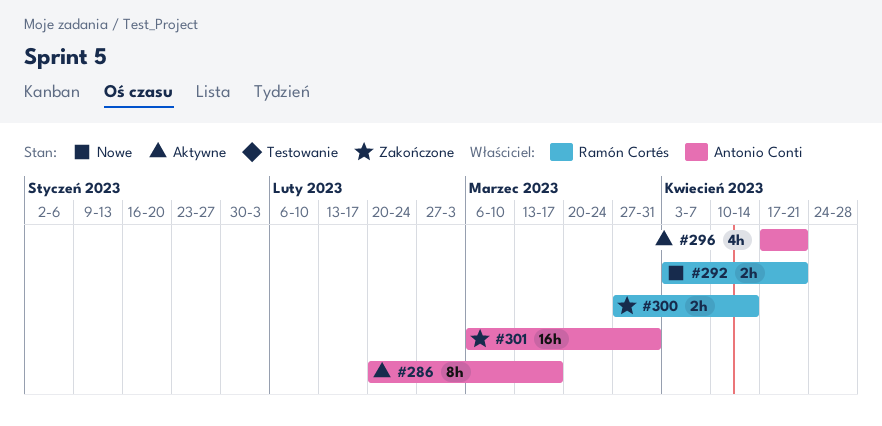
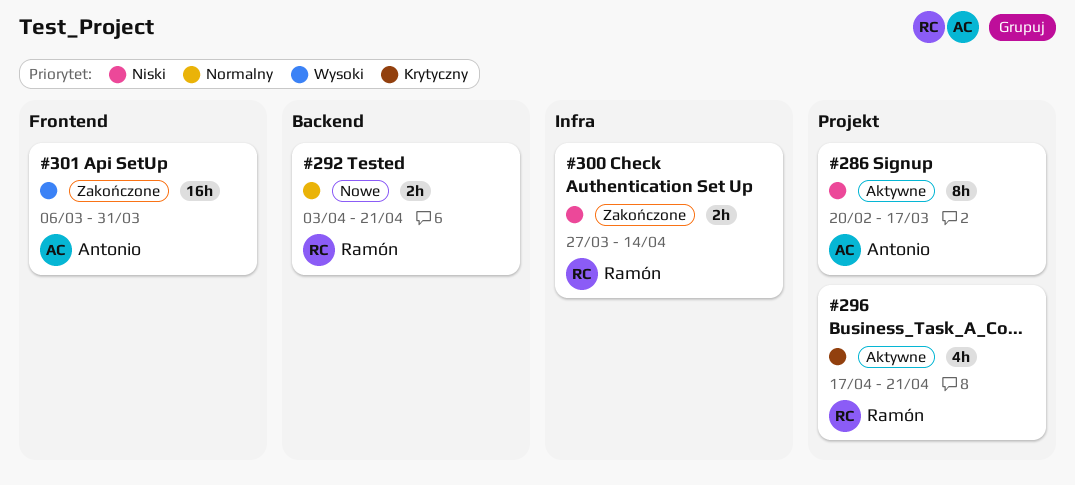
#296, owner: Antonio Conti -> Ramón Cortés

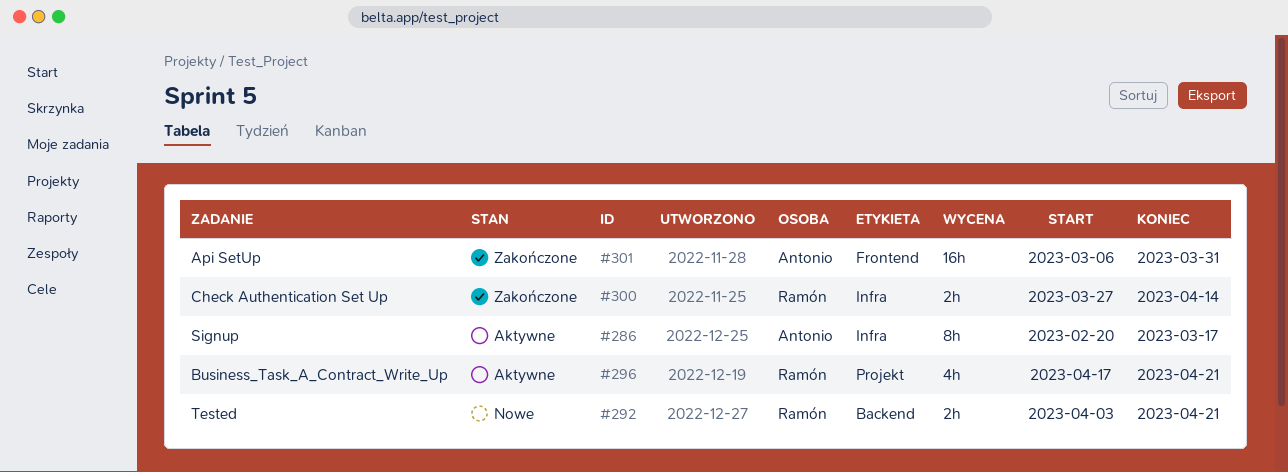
#286, label: Projekt -> Infra

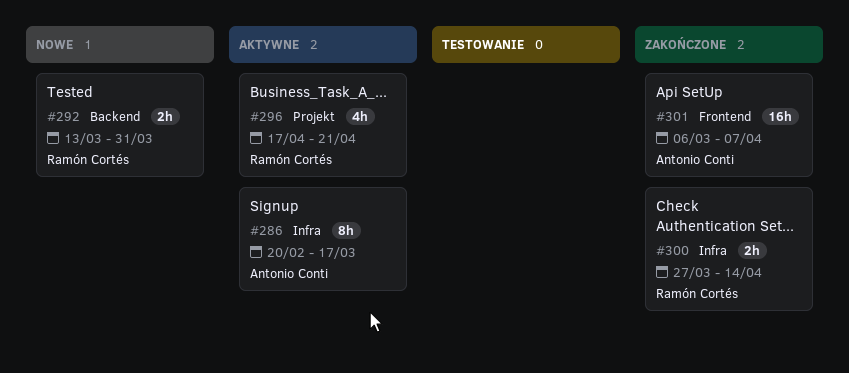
#292, start: Apr 3 -> Mar 13
#292, due: Apr 21 -> Mar 31
#301, due: Mar 31 -> Apr 7

